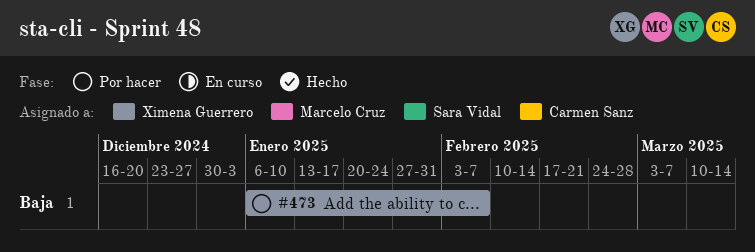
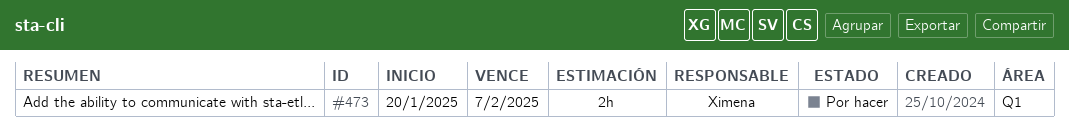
#473, start: Jan 6 -> Jan 20

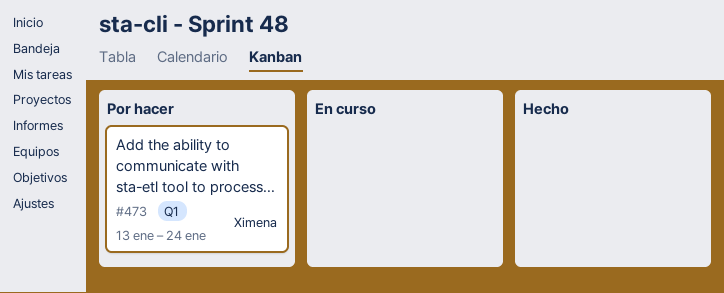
#473, start: Jan 20 -> Jan 13
#473, due: Feb 7 -> Jan 24

